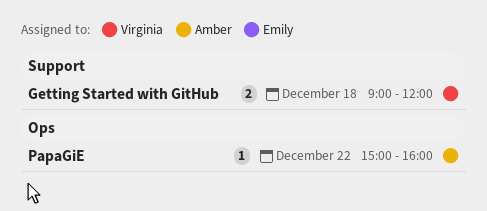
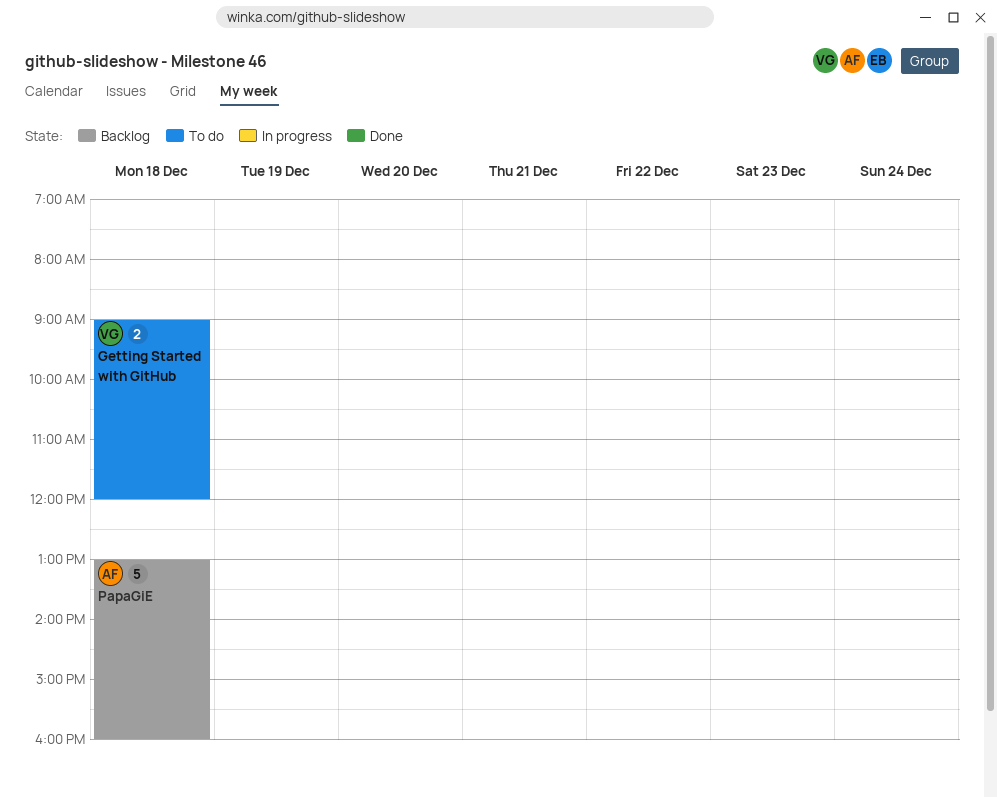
PapaGiE, estimate: 1 -> 5
PapaGiE, day: Dec 22 -> Dec 18
PapaGiE, begins: 15:00 -> 13:00

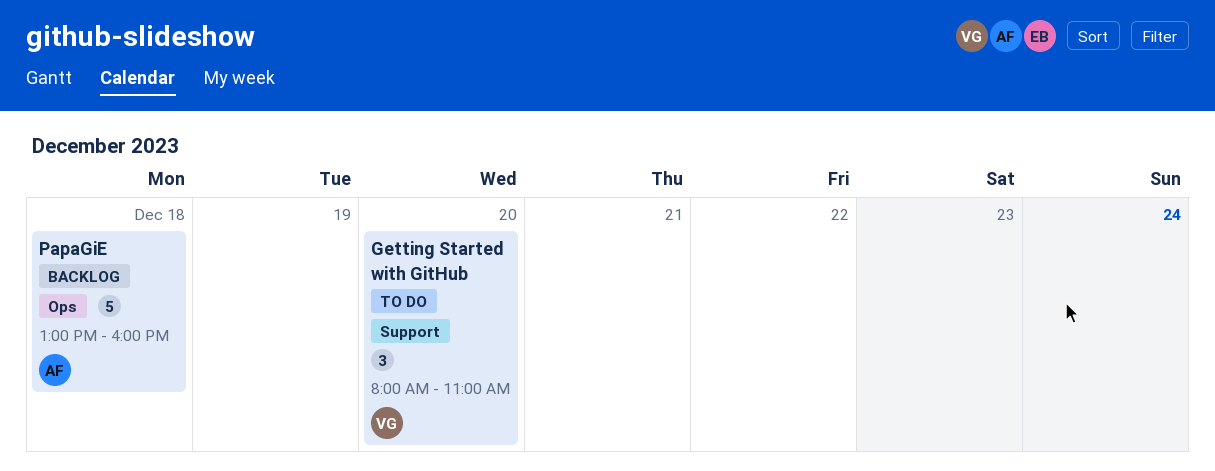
Getting Started with GitHub, estimate: 2 -> 3
Getting Started with GitHub, day: Dec 18 -> Dec 20
Getting Started with GitHub, begins: 09:00 -> 08:00
Getting Started with GitHub, ends: 12:00 -> 11:00

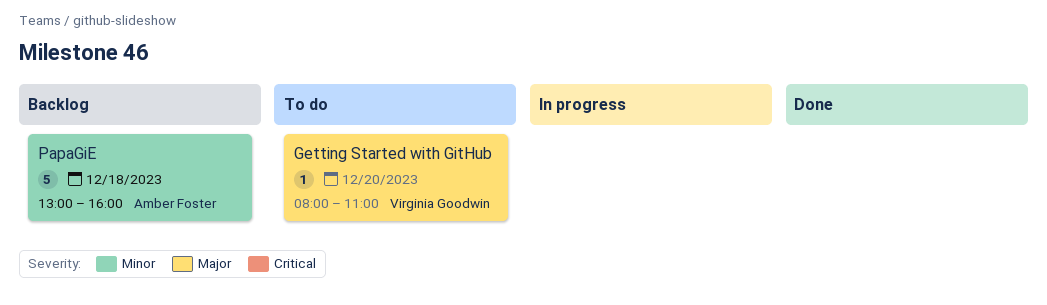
Getting Started with GitHub, estimate: 3 -> 1

